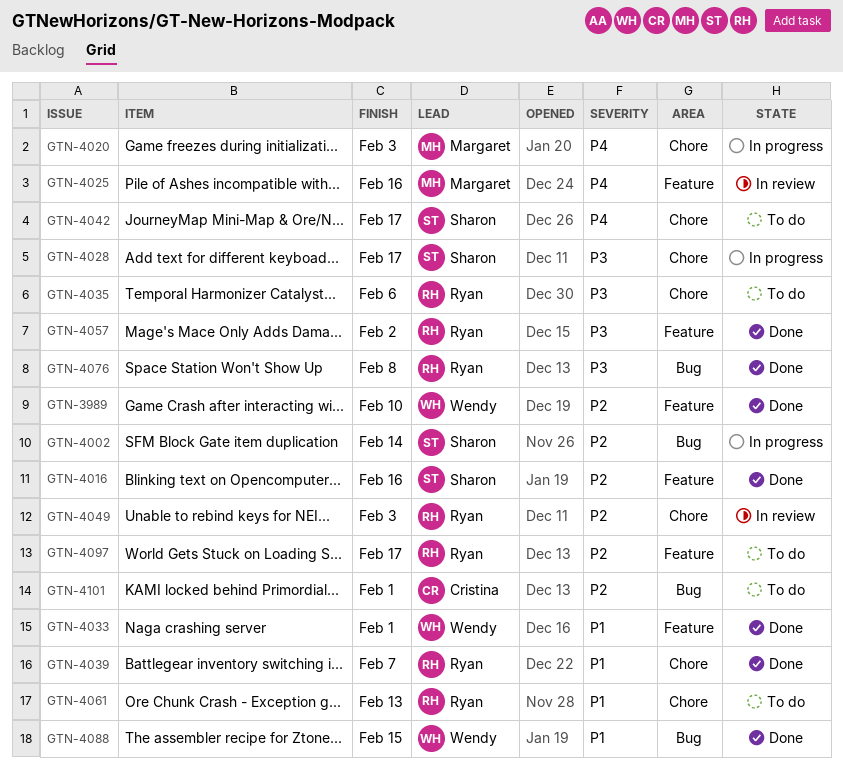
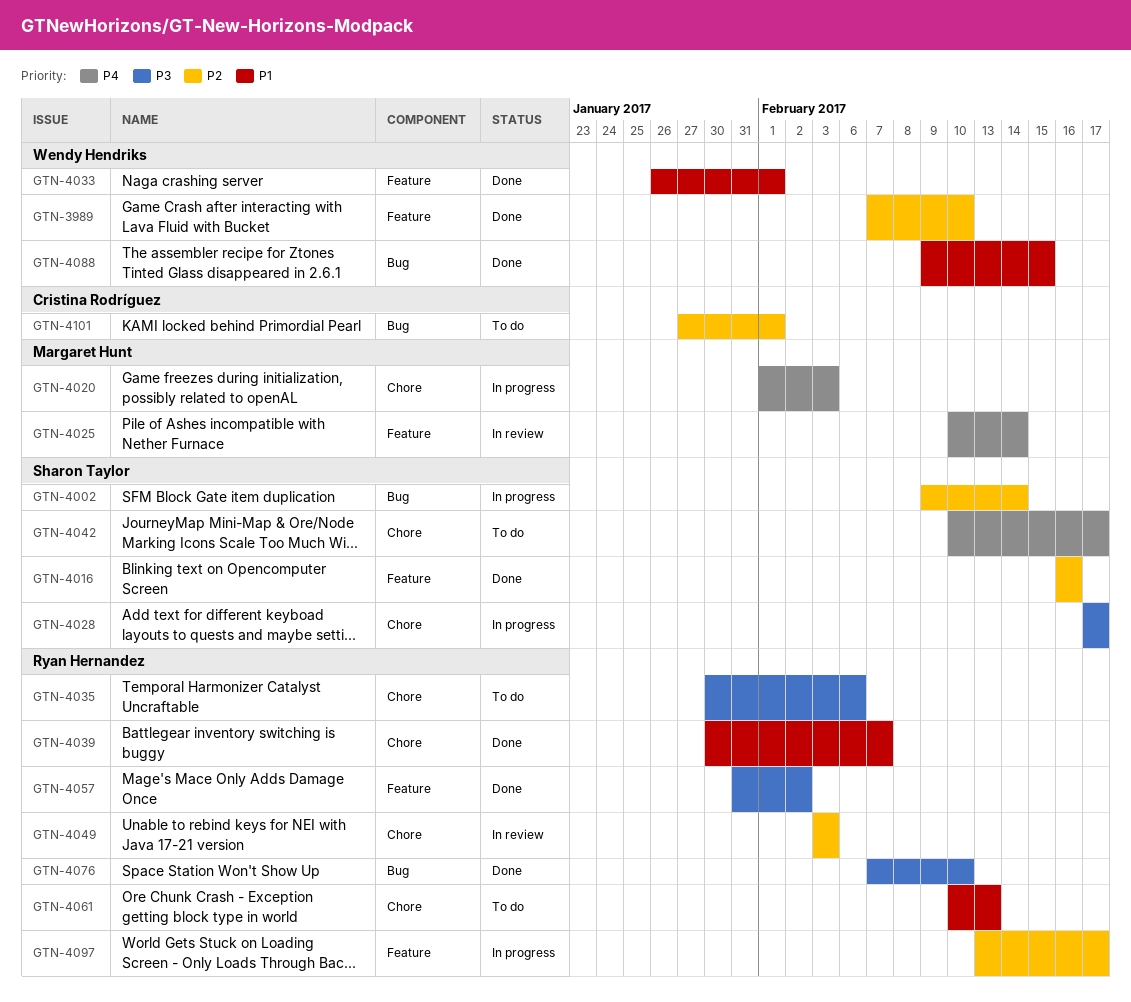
GTN-4025, due: Feb 16 -> Feb 14
GTN-4076, due: Feb 8 -> Feb 10
GTN-4097, status: To do -> In progress

